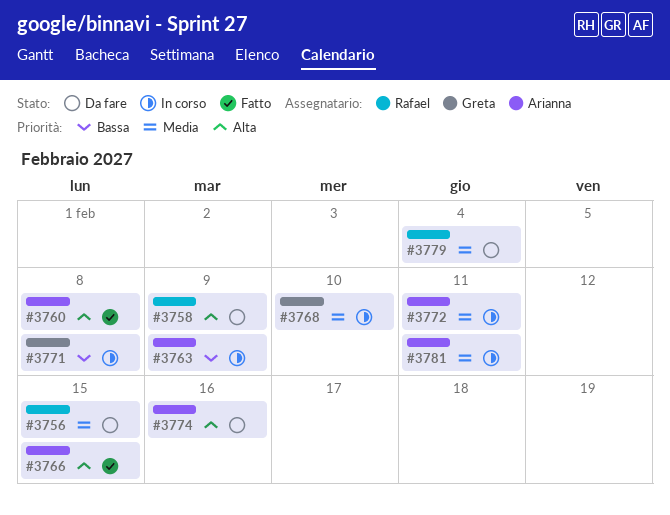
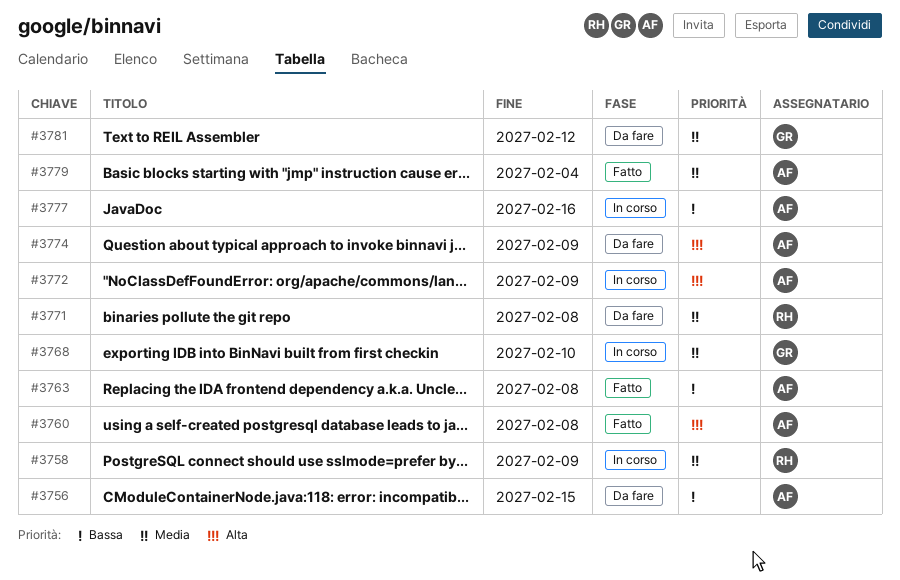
#3756, owner: Rafael -> Arianna
#3756, priority: Media -> Bassa
#3758, status: Da fare -> In corso
#3758, priority: Alta -> Media
#3763, status: In corso -> Fatto
#3763, due: Feb 9 -> Feb 8
#3766: present -> none
#3771, status: In corso -> Da fare
#3771, owner: Greta -> Rafael
#3771, priority: Bassa -> Media
#3772, priority: Media -> Alta
#3772, due: Feb 11 -> Feb 9
#3774, due: Feb 16 -> Feb 9
#3777: none -> present
#3779, status: Da fare -> Fatto
#3779, owner: Rafael -> Arianna
#3781, status: In corso -> Da fare
#3781, owner: Arianna -> Greta
#3781, due: Feb 11 -> Feb 12

